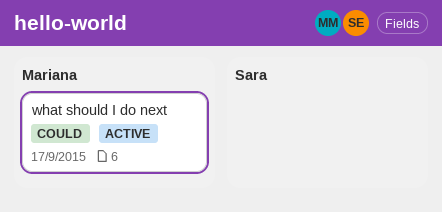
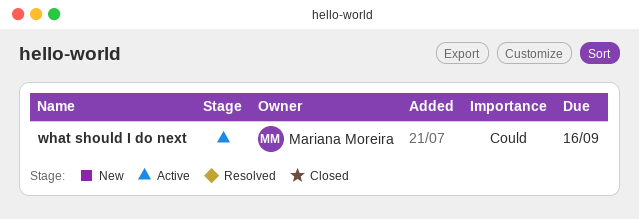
what should I do next, due: Sep 17 -> Sep 16

